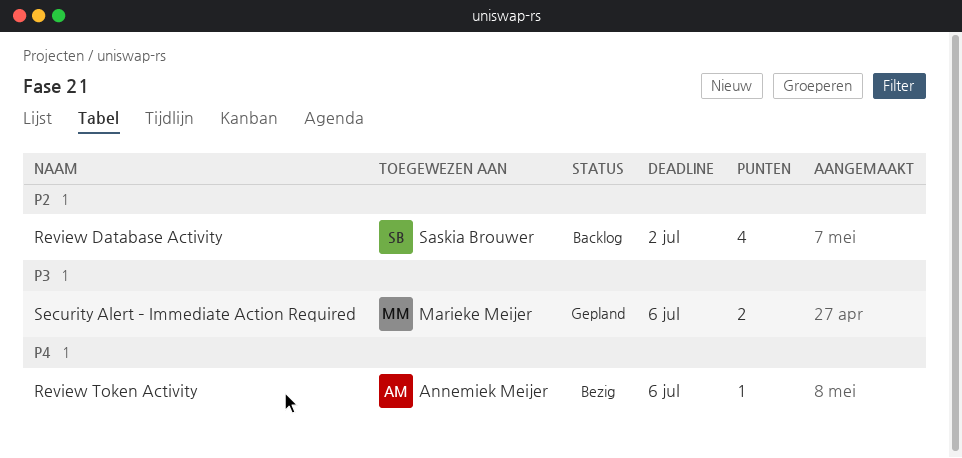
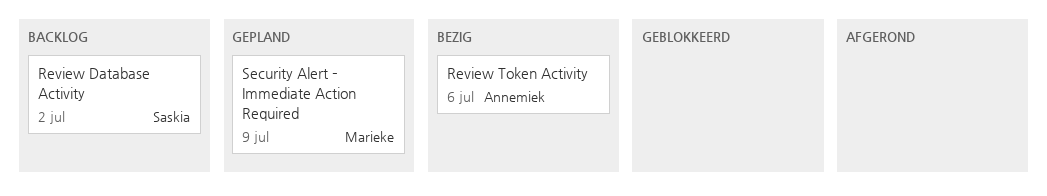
Security Alert – Immediate Action Required, due: Jul 6 -> Jul 9

